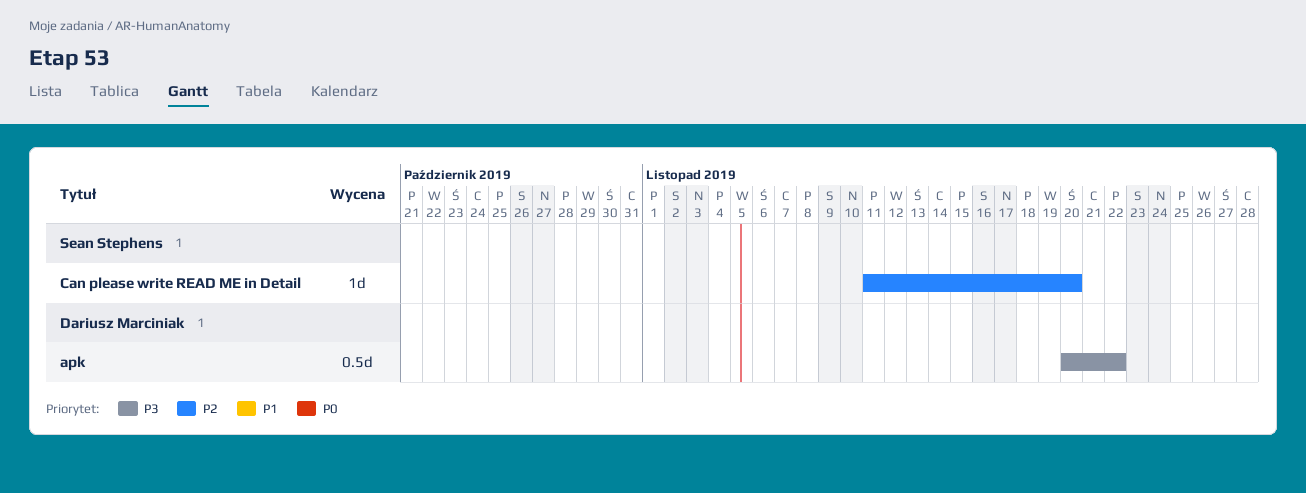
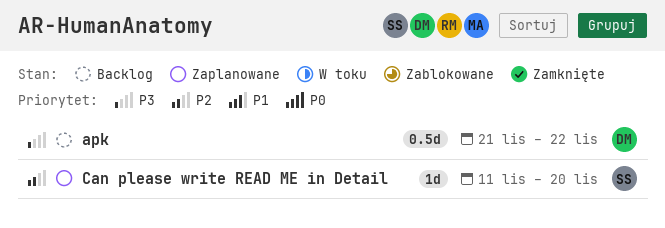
apk, start: Nov 20 -> Nov 21

